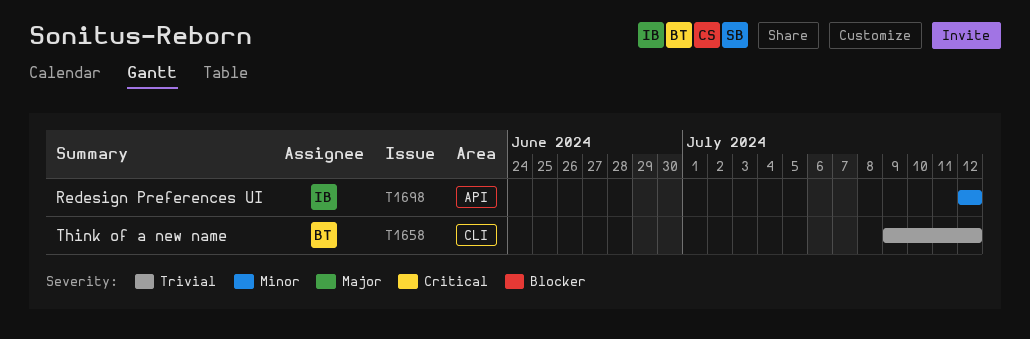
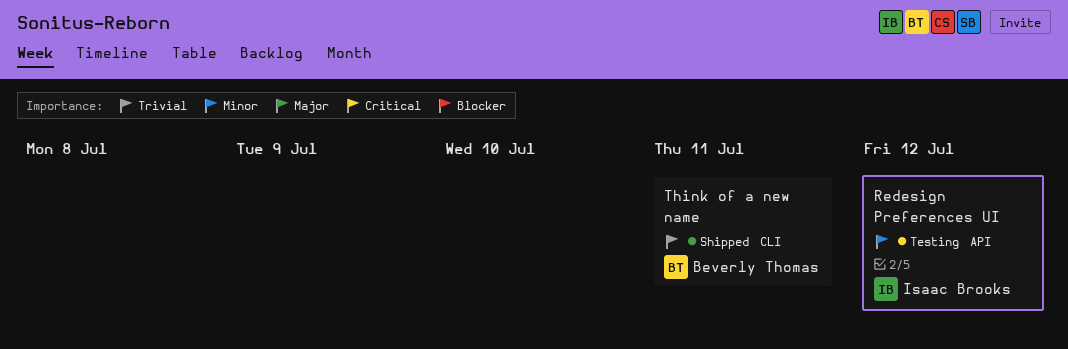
Think of a new name, due: Jul 12 -> Jul 11

